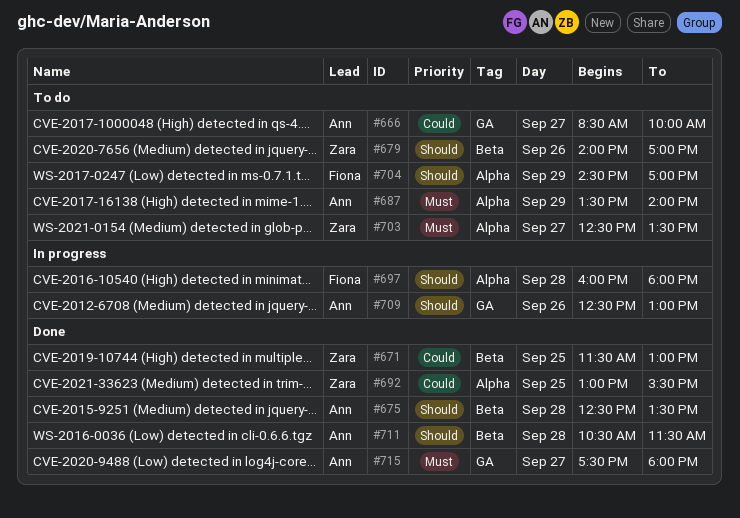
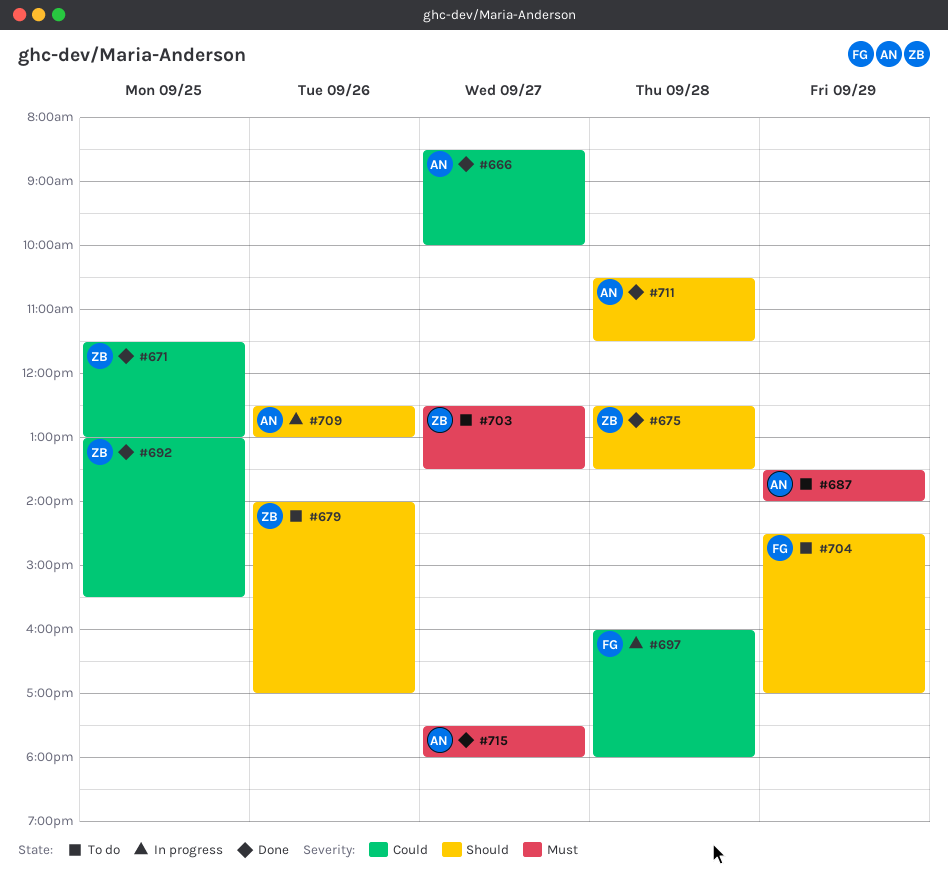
#666, status: To do -> Done
#675, owner: Ann -> Zara
#697, priority: Should -> Could

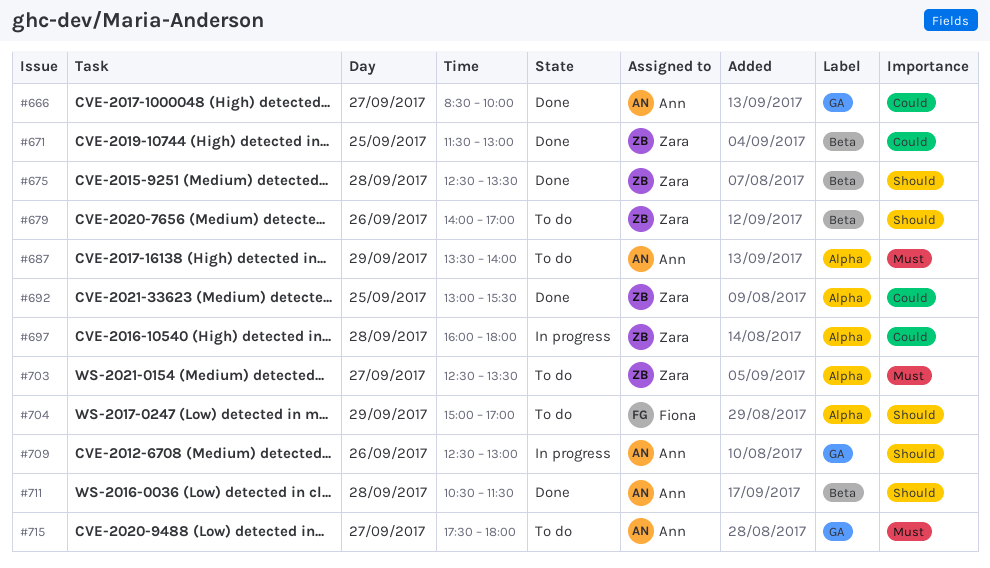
#697, owner: Fiona -> Zara
#704, begins: 14:30 -> 15:00
#715, status: Done -> To do

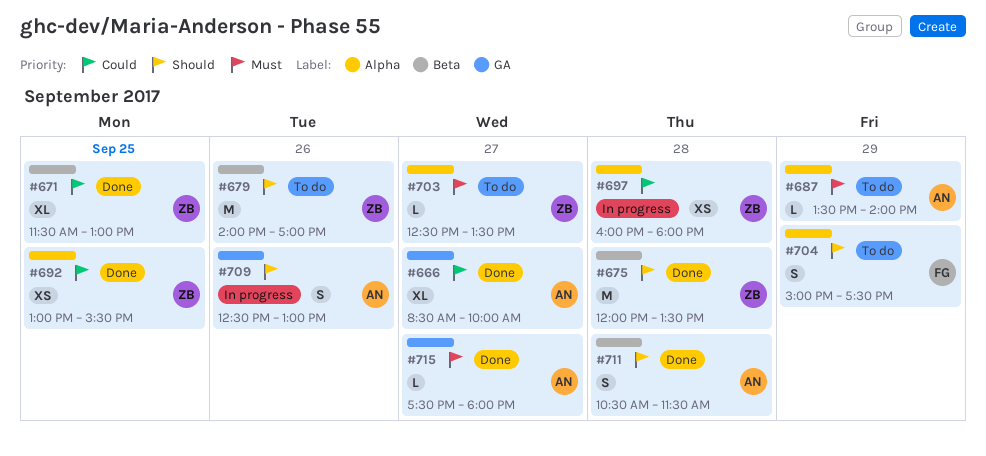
#675, begins: 12:30 -> 12:00
#704, ends: 17:00 -> 17:30
#715, status: To do -> Done

